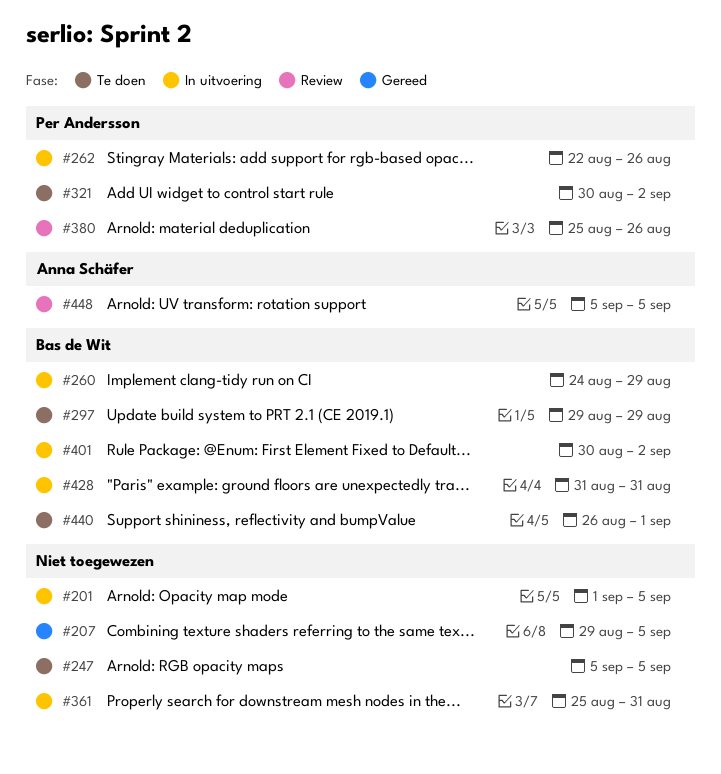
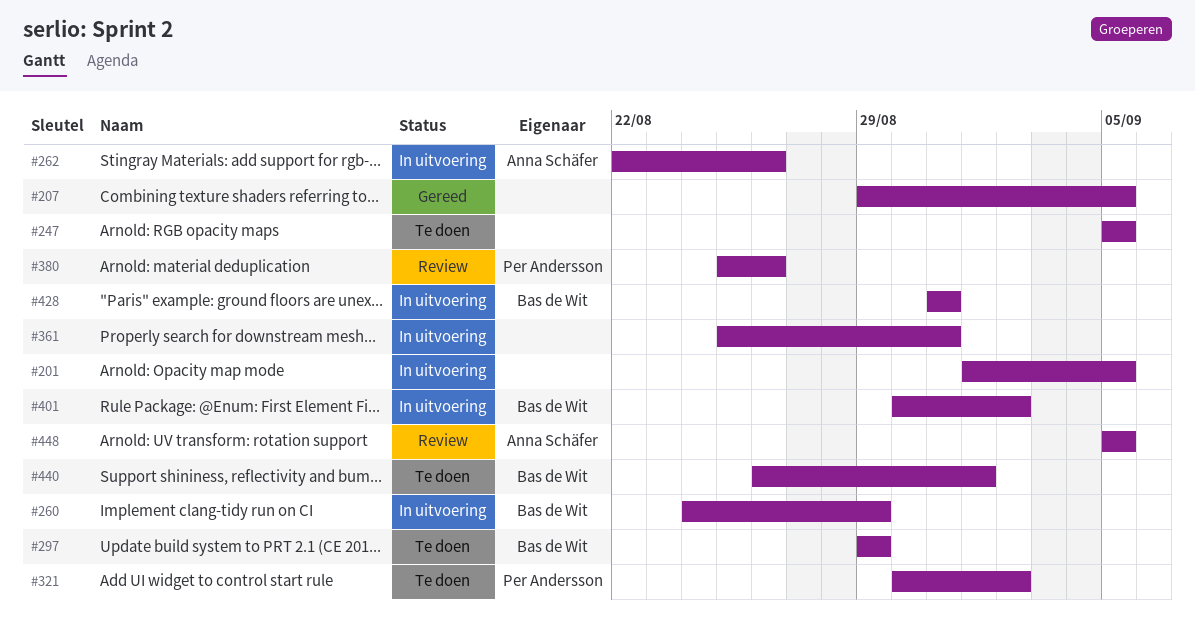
#262, owner: Per Andersson -> Anna Schäfer

